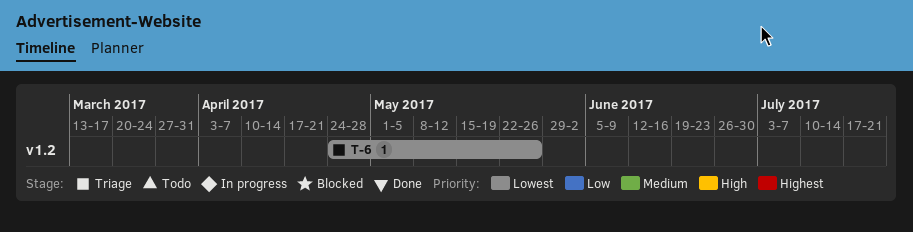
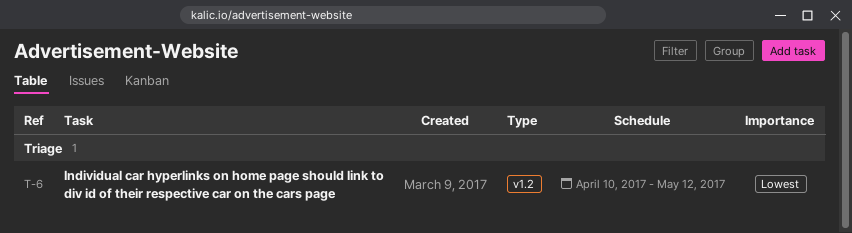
T-6, start: Apr 24 -> Apr 10
T-6, due: May 26 -> May 12

